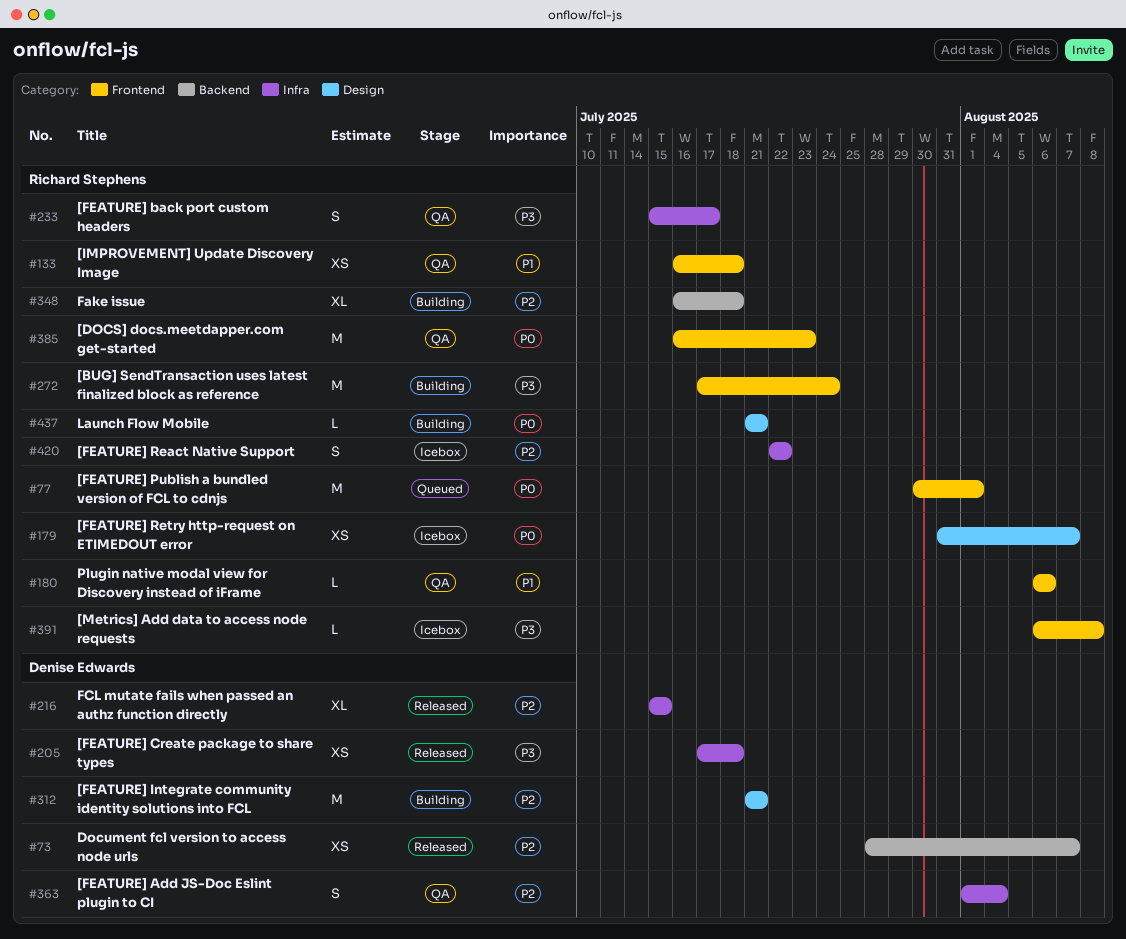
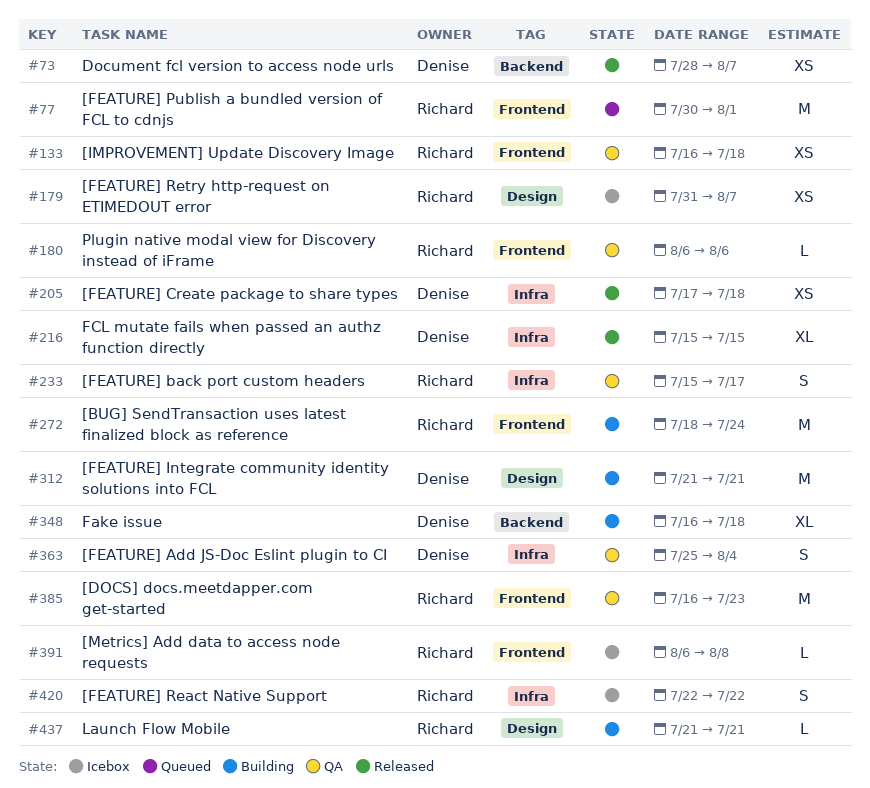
#272, start: Jul 17 -> Jul 18
#348, owner: Richard Stephens -> Denise Edwards
#363, start: Aug 1 -> Jul 25

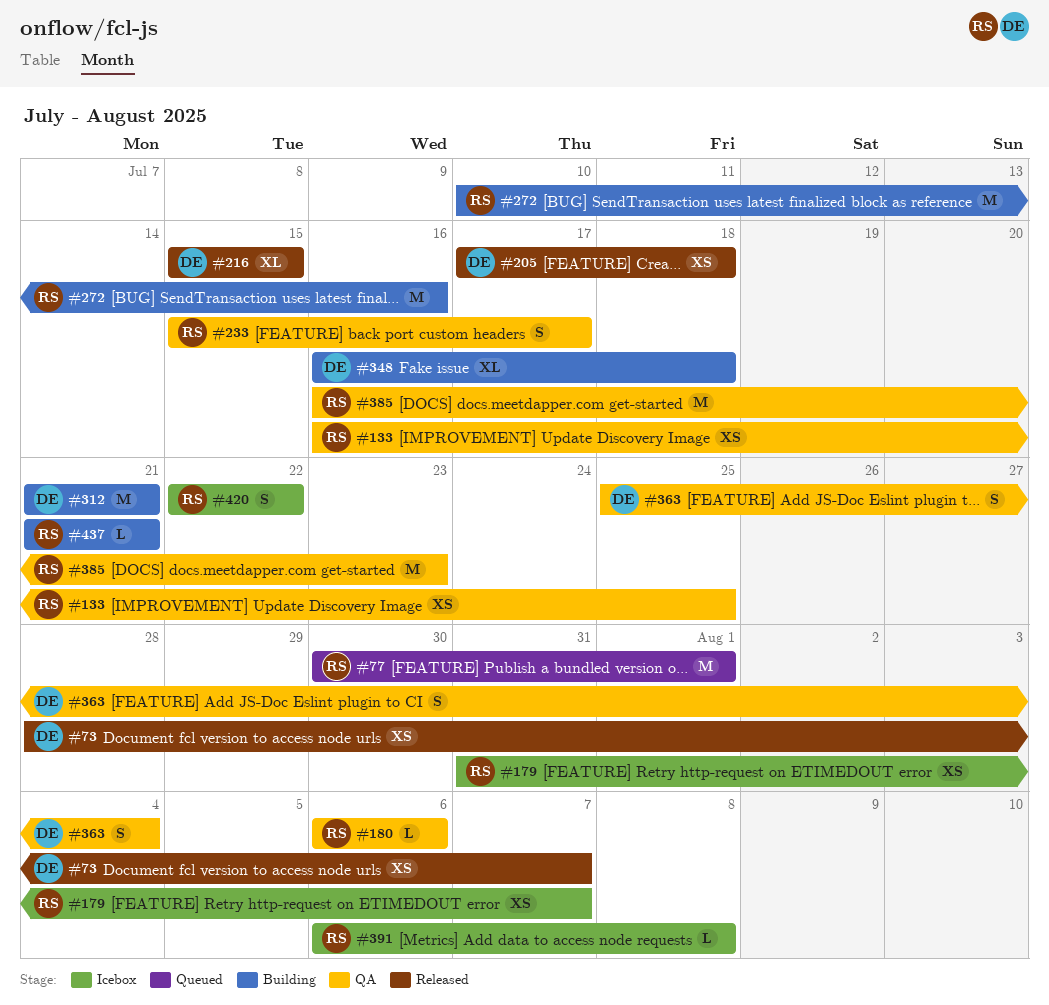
#133, due: Jul 18 -> Jul 25
#272, start: Jul 18 -> Jul 10
#272, due: Jul 24 -> Jul 16

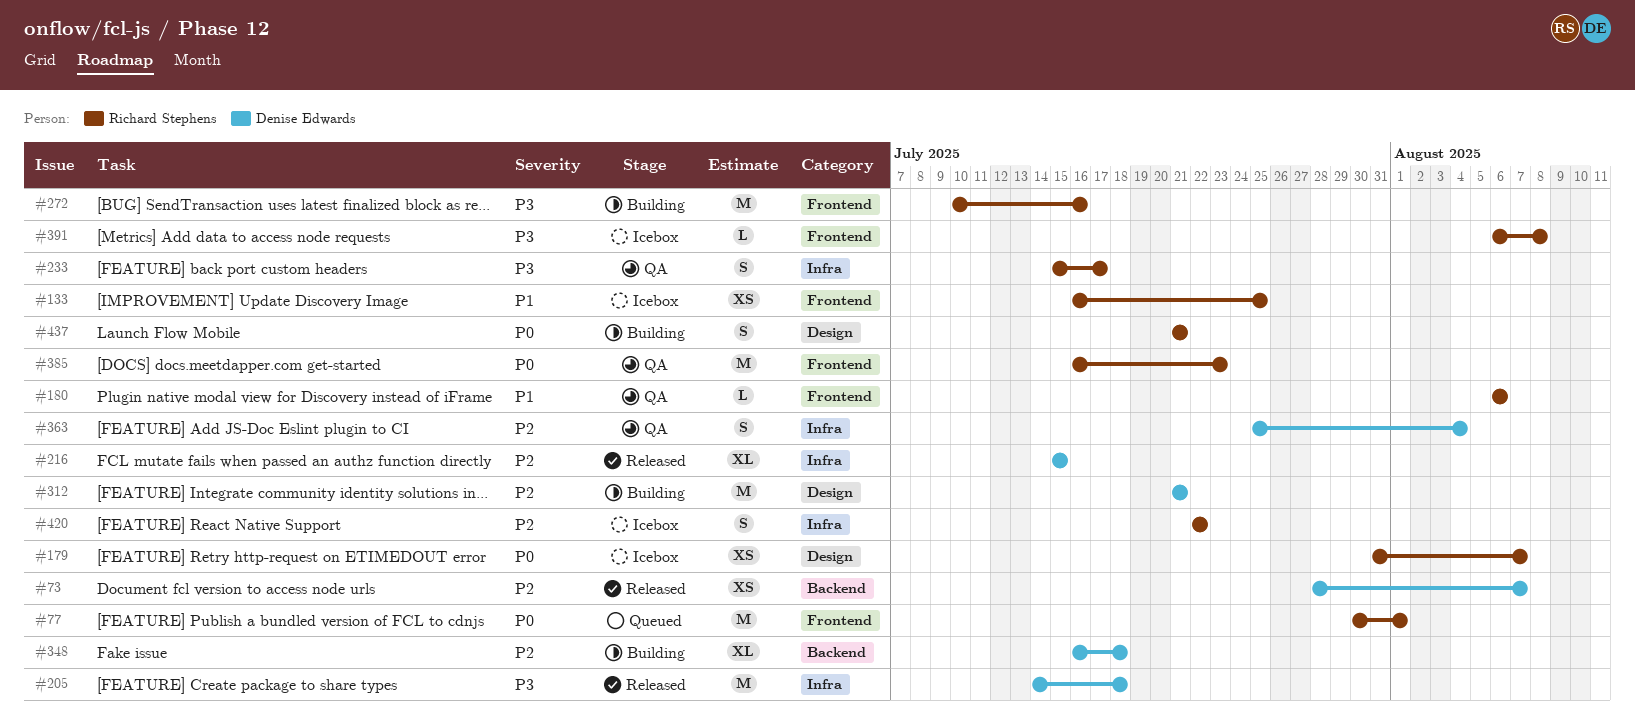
#133, status: QA -> Icebox
#205, estimate: XS -> M
#205, start: Jul 17 -> Jul 14
#437, estimate: L -> S

